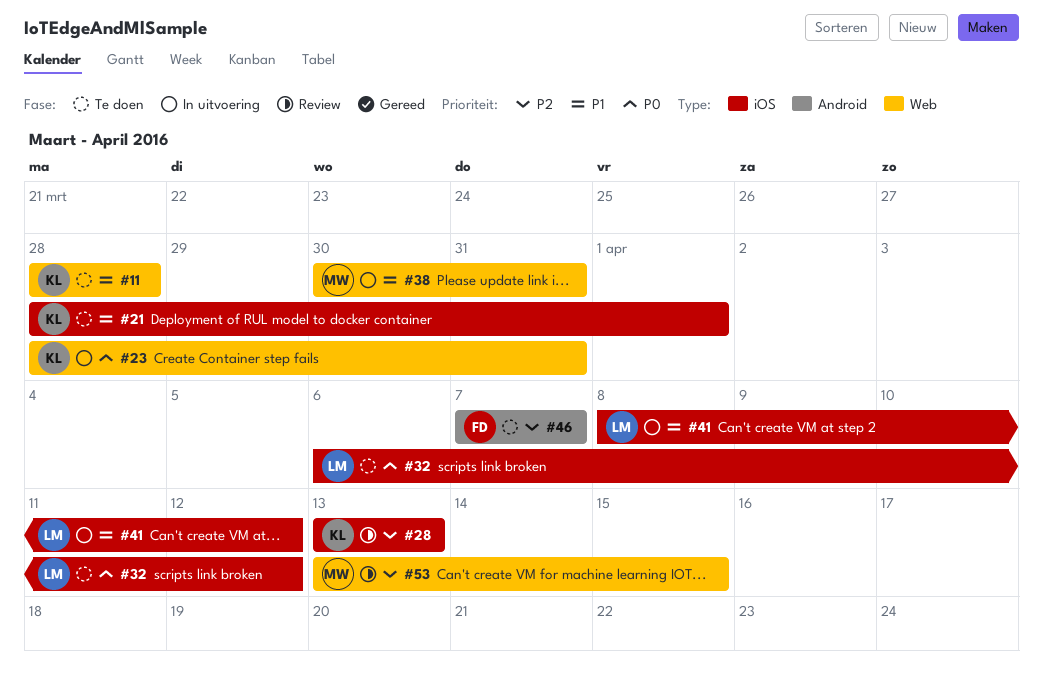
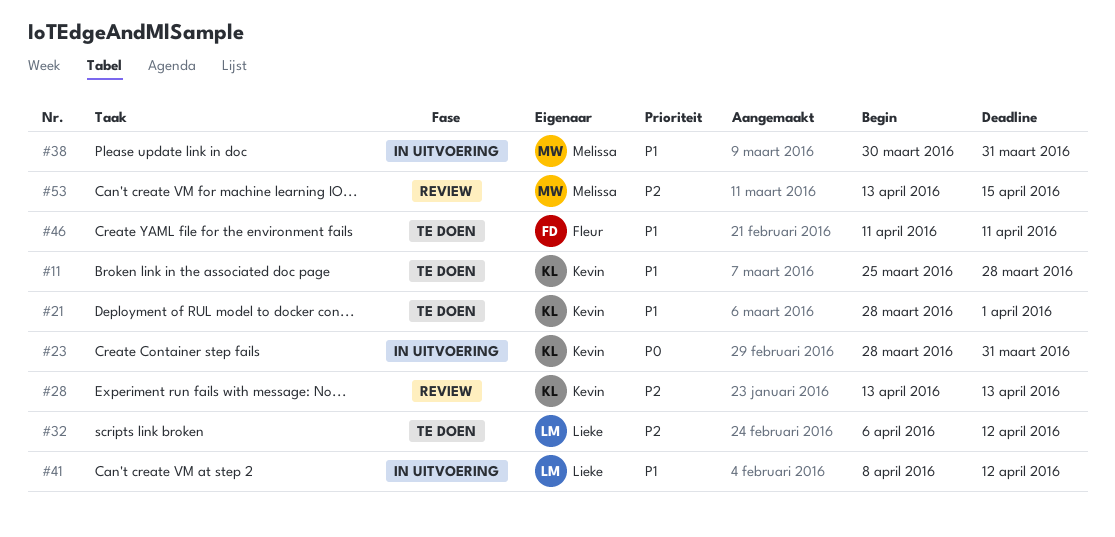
#11, start: Mar 28 -> Mar 25
#32, priority: P0 -> P2
#46, priority: P2 -> P1
#46, start: Apr 7 -> Apr 11
#46, due: Apr 7 -> Apr 11

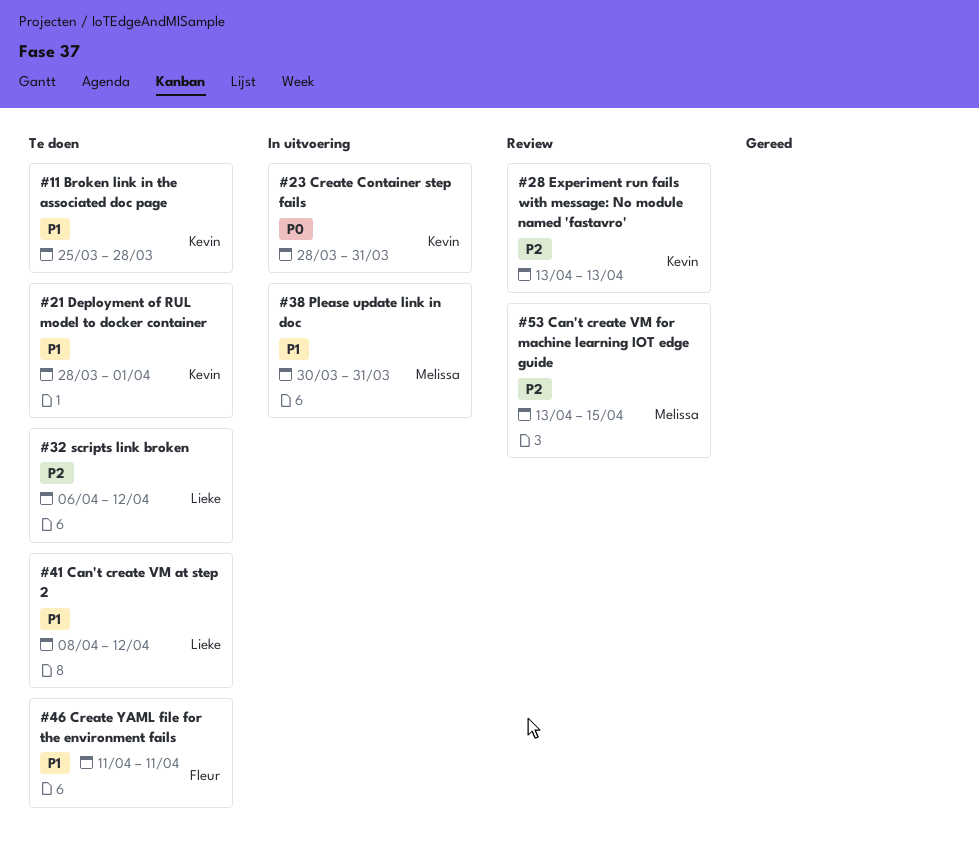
#41, status: In uitvoering -> Te doen

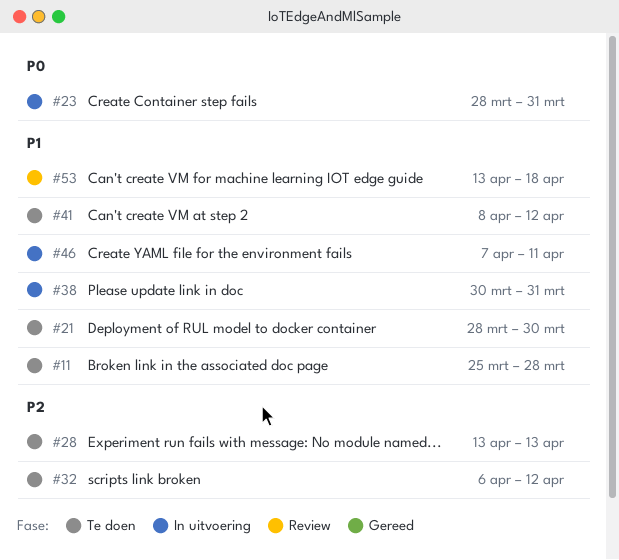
#21, due: Apr 1 -> Mar 30
#28, status: Review -> Te doen
#46, status: Te doen -> In uitvoering
#46, start: Apr 11 -> Apr 7
#53, priority: P2 -> P1
#53, due: Apr 15 -> Apr 18

